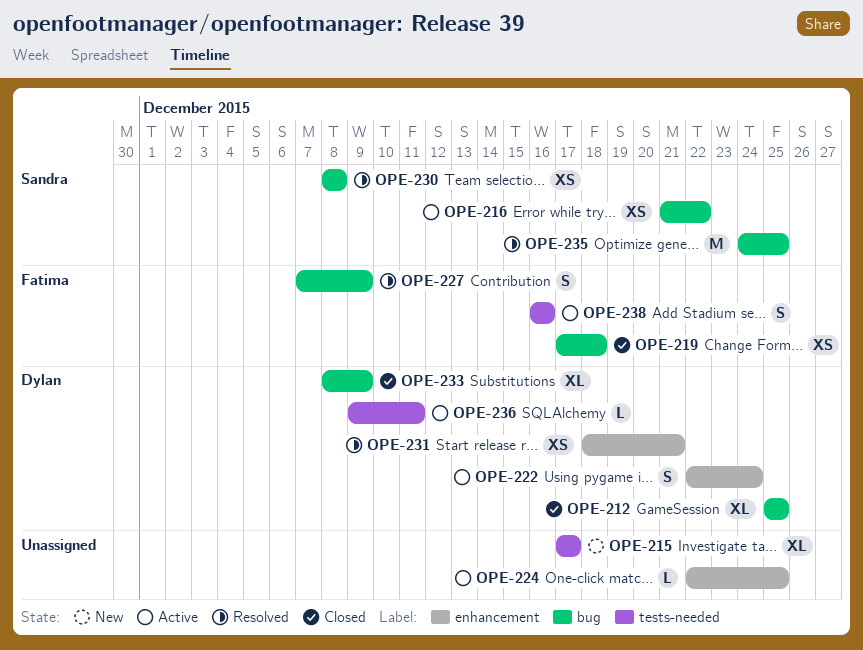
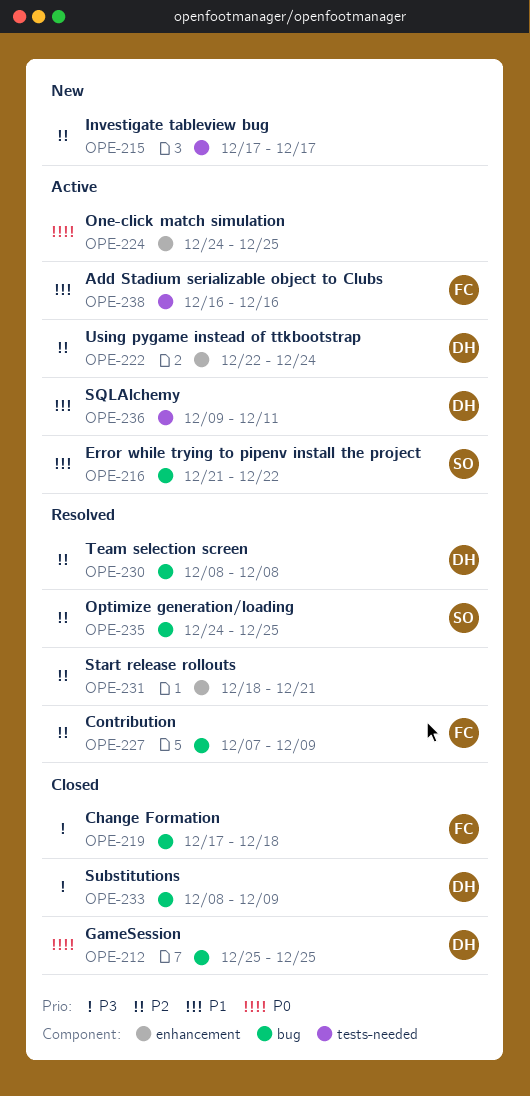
OPE-224, start: Dec 22 -> Dec 24
OPE-230, owner: Sandra -> Dylan
OPE-231, owner: Dylan -> none

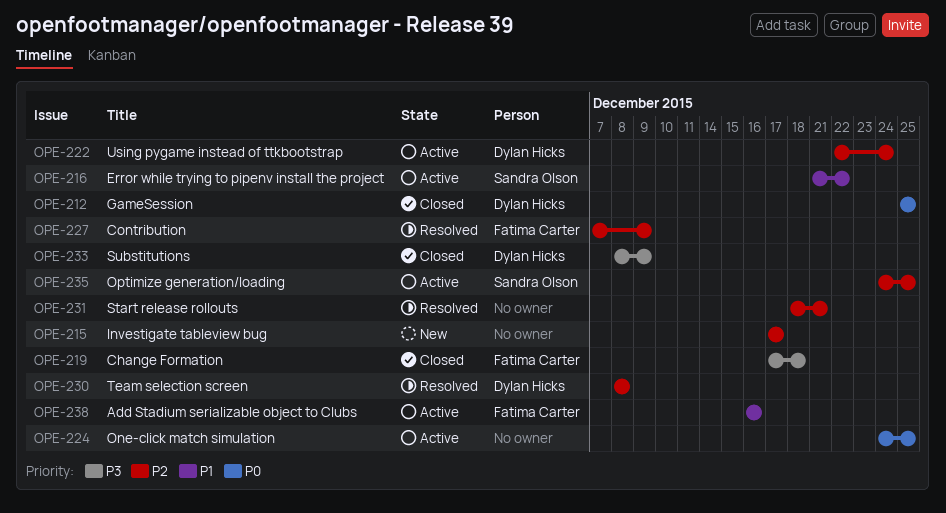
OPE-235, status: Resolved -> Active
OPE-236: present -> none

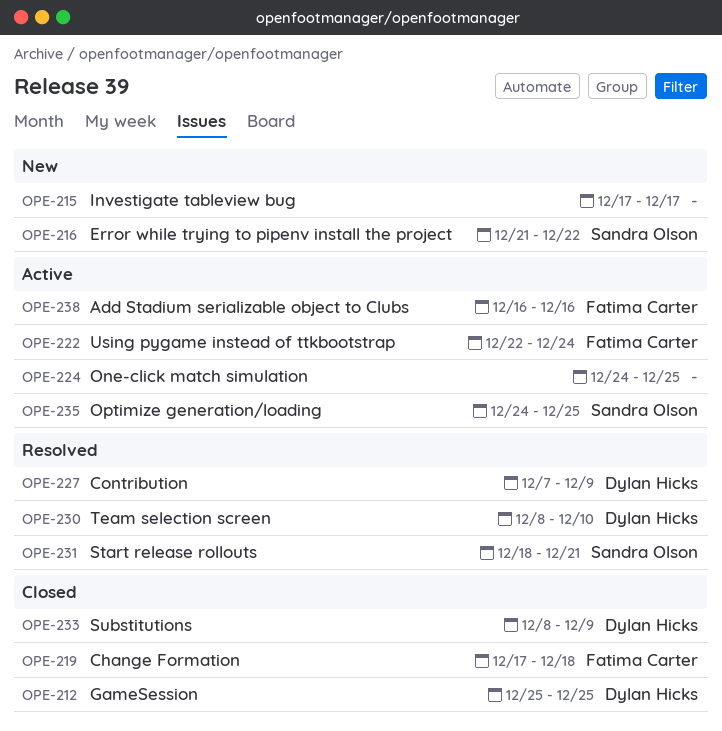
OPE-216, status: Active -> New
OPE-222, owner: Dylan Hicks -> Fatima Carter
OPE-227, owner: Fatima Carter -> Dylan Hicks
OPE-230, due: Dec 8 -> Dec 10
OPE-231, owner: none -> Sandra Olson

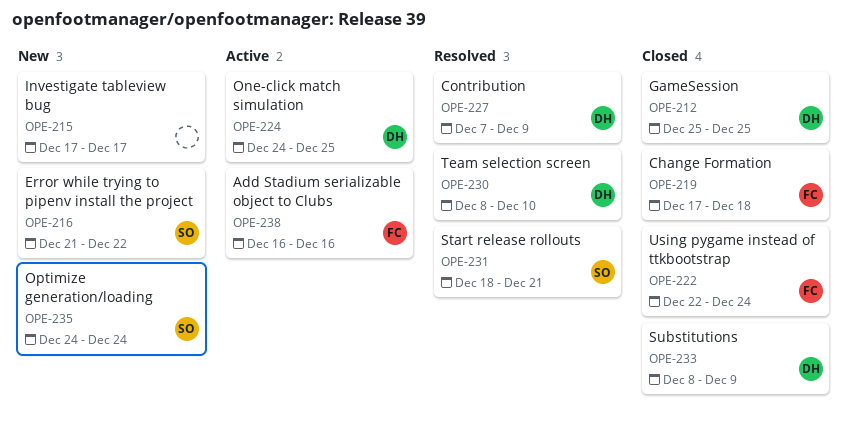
OPE-222, status: Active -> Closed
OPE-224, owner: none -> Dylan Hicks
OPE-235, status: Active -> New
OPE-235, due: Dec 25 -> Dec 24

